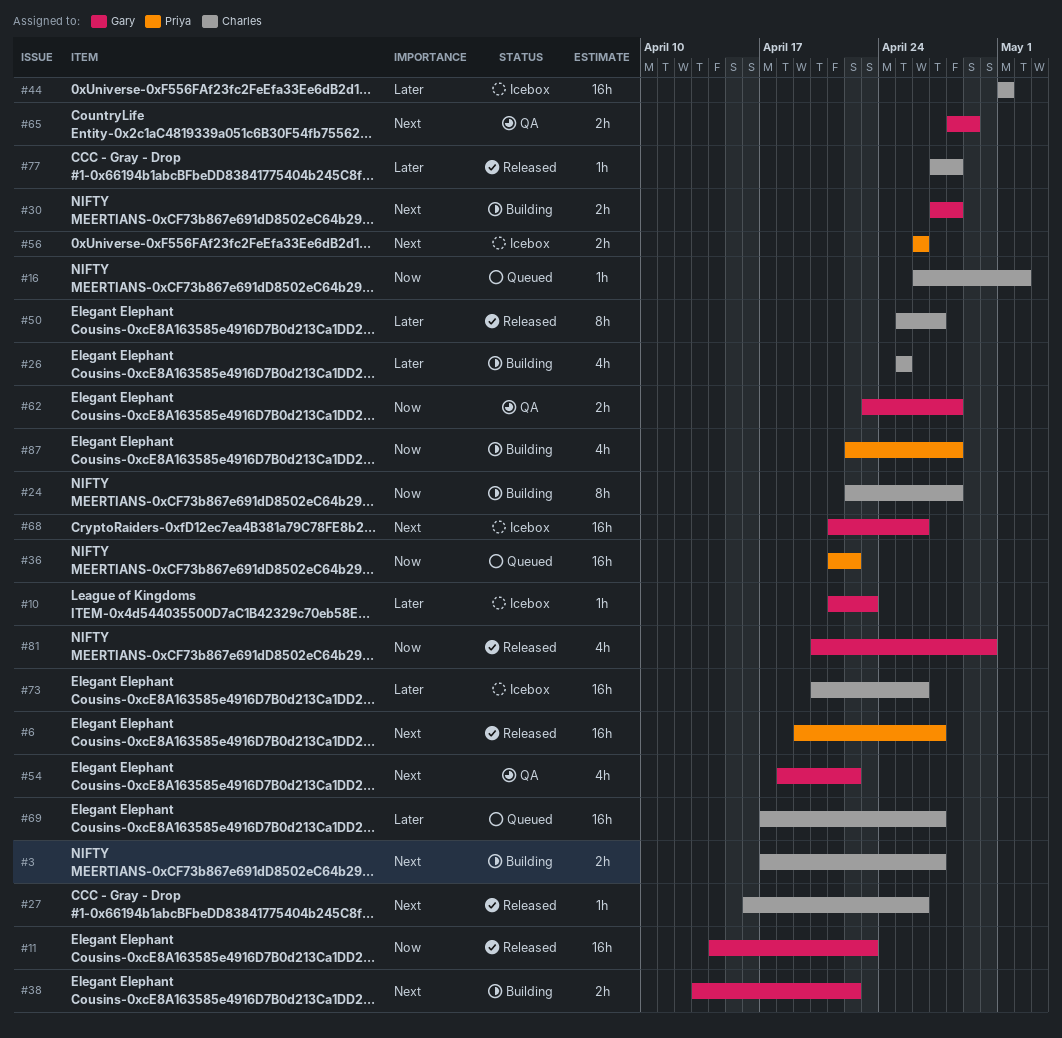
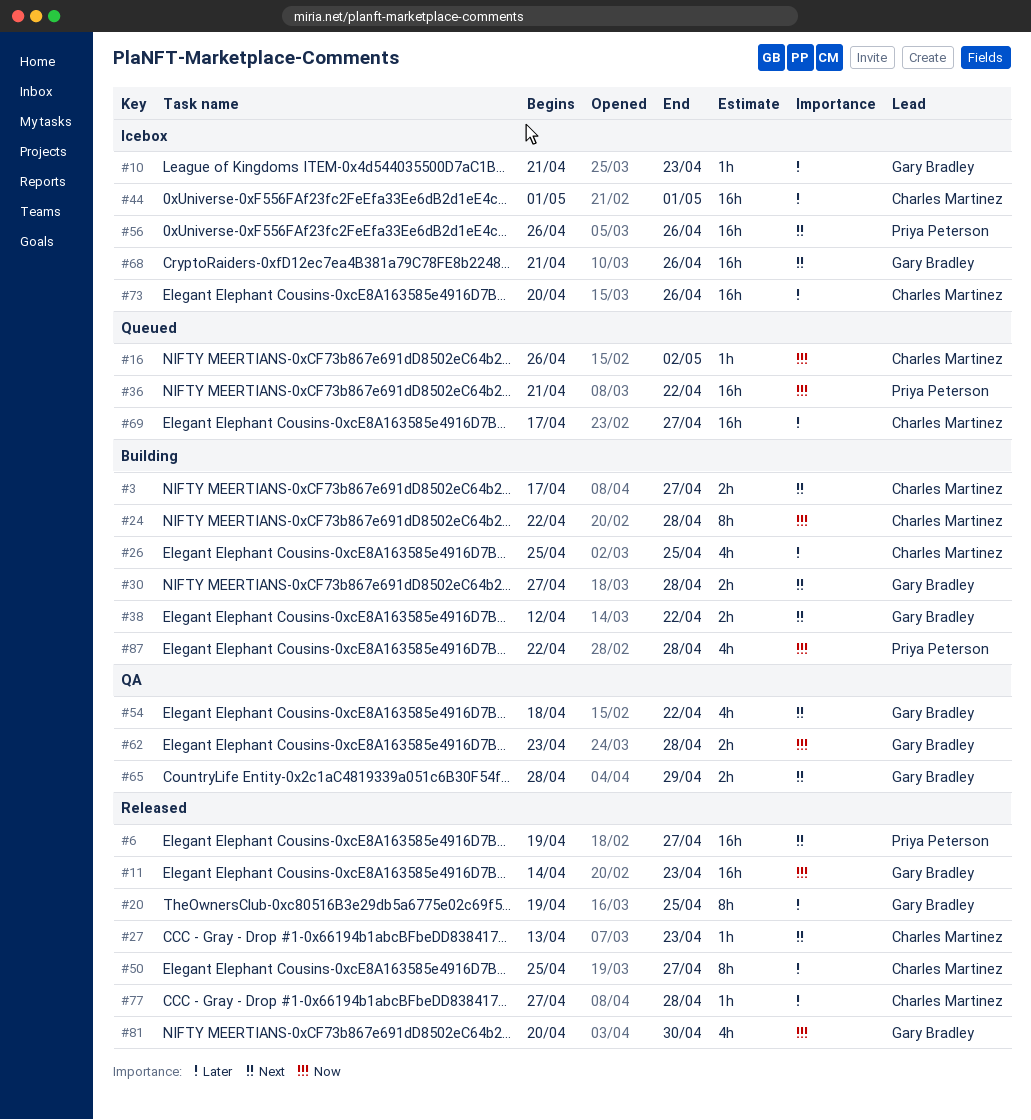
#20: none -> present
#27, start: Apr 16 -> Apr 13
#27, due: Apr 26 -> Apr 23
#38, start: Apr 13 -> Apr 12
#56, estimate: 2h -> 16h

